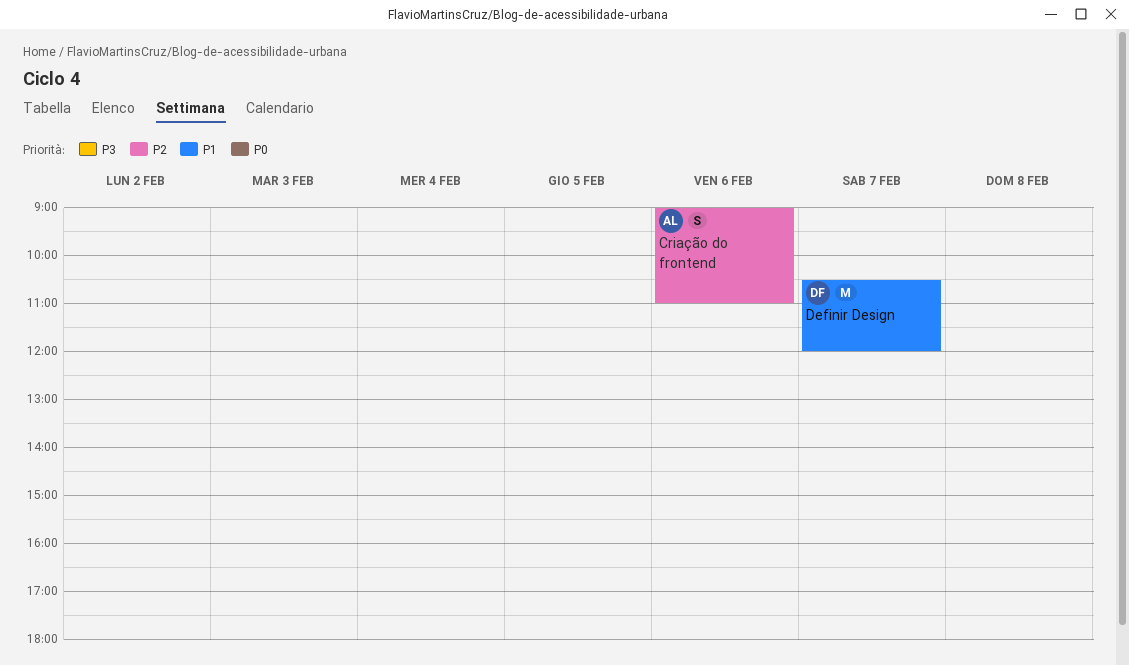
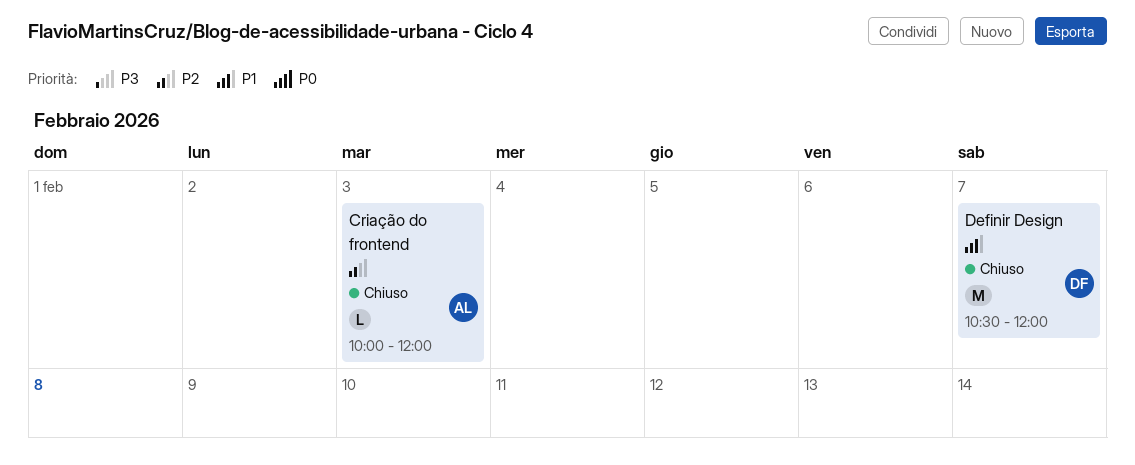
Criação do frontend, estimate: S -> L
Criação do frontend, day: Feb 6 -> Feb 3
Criação do frontend, begins: 09:00 -> 10:00
Criação do frontend, ends: 11:00 -> 12:00

